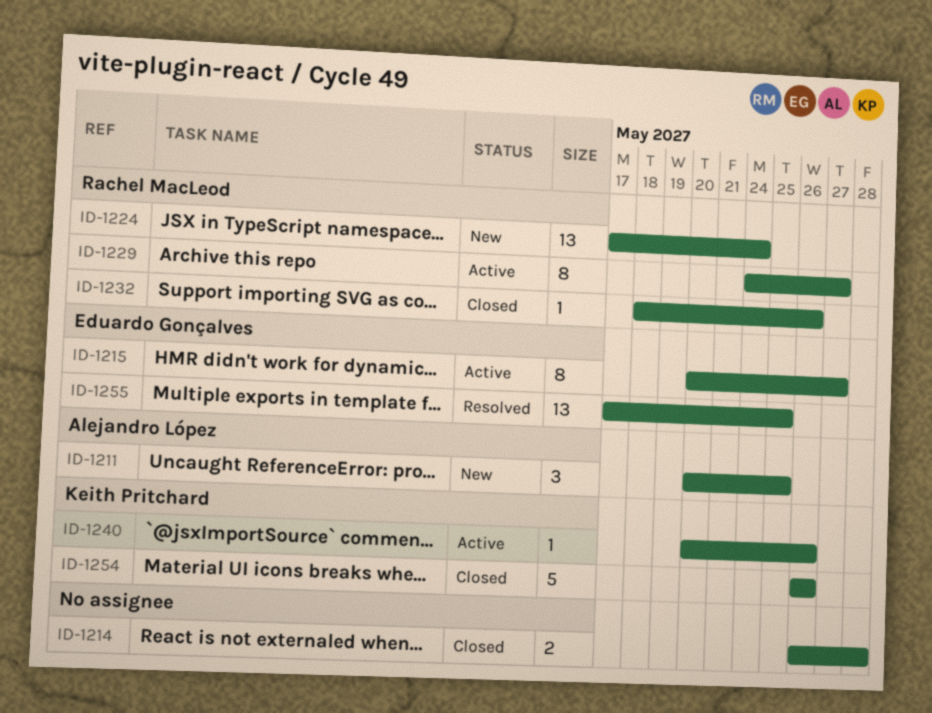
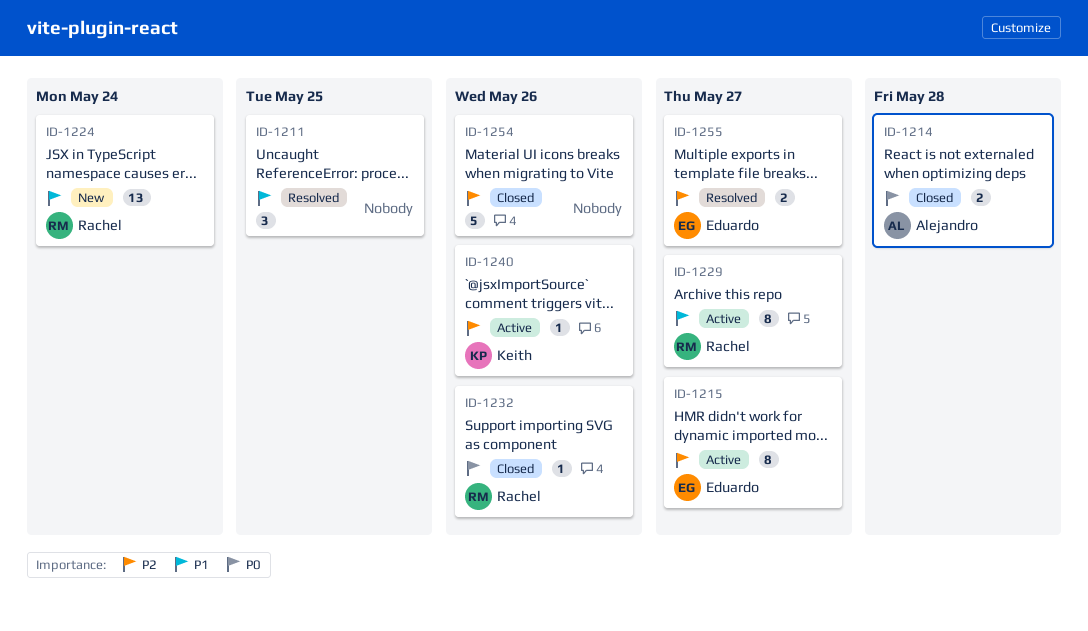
ID-1211, status: New -> Resolved
ID-1211, owner: Alejandro López -> none
ID-1214, owner: none -> Alejandro López
ID-1254, owner: Keith Pritchard -> none
ID-1255, estimate: 13 -> 2
ID-1255, due: May 25 -> May 27

